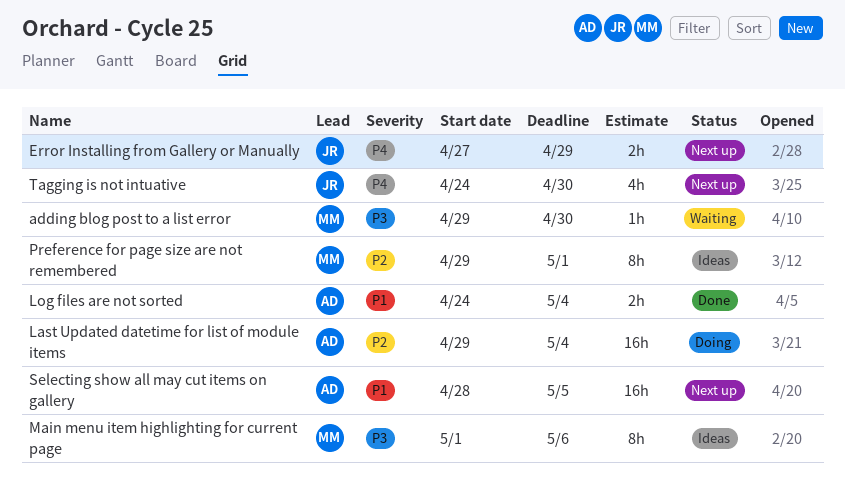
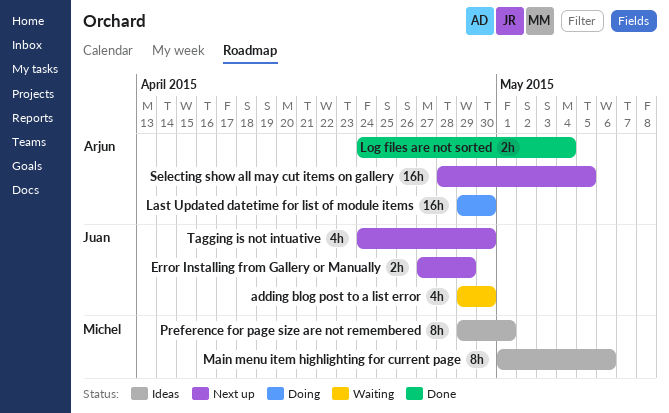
adding blog post to a list error, owner: Michel -> Juan
adding blog post to a list error, estimate: 1h -> 4h
Last Updated datetime for list of module items, due: May 4 -> Apr 30

